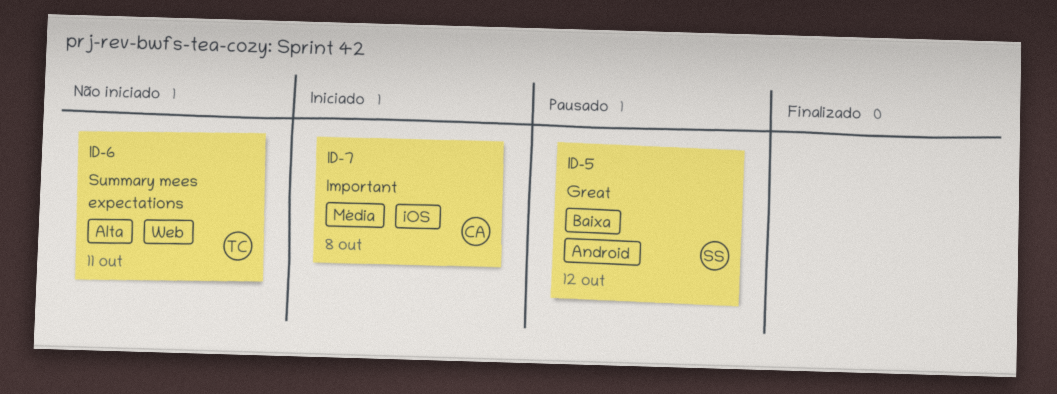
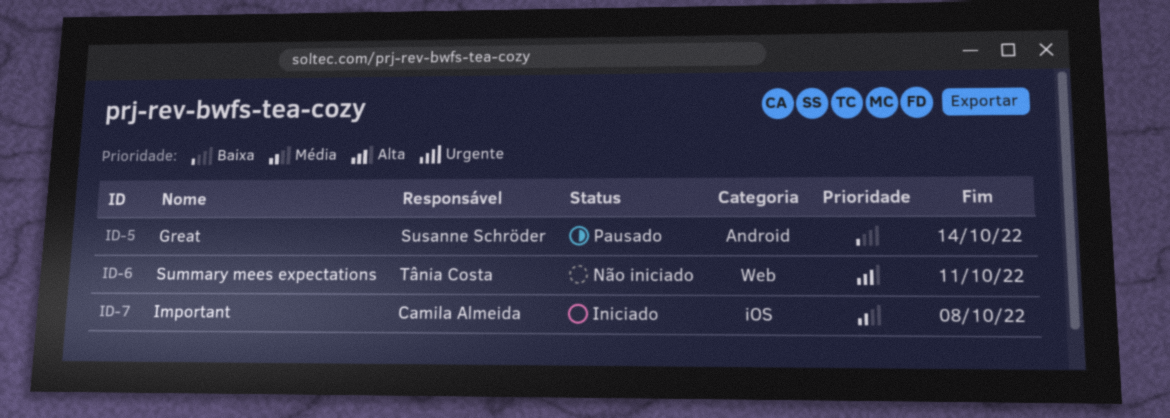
ID-5, due: Oct 12 -> Oct 14

